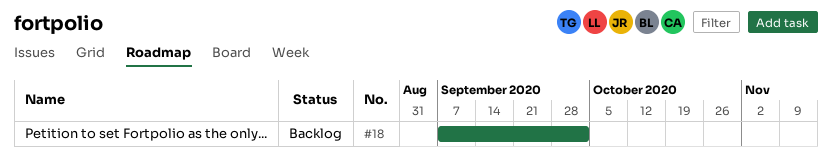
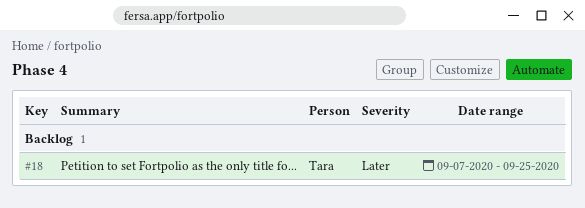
#18, due: Oct 2 -> Sep 25

